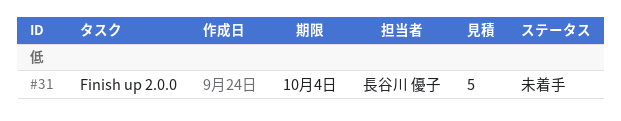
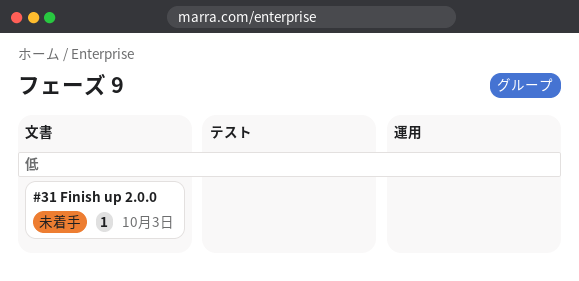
#31, estimate: 5 -> 1
#31, due: Oct 4 -> Oct 3

